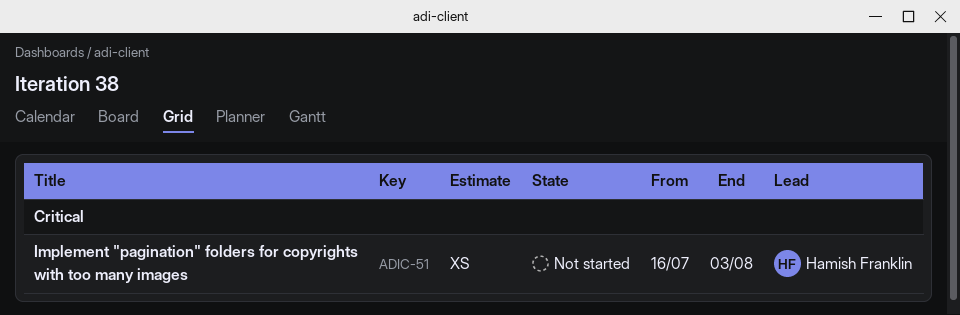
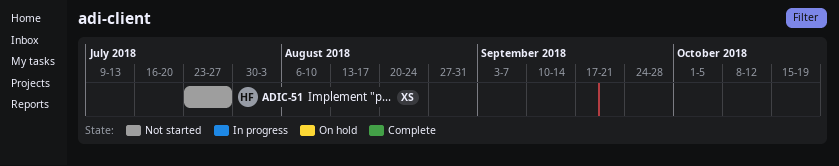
ADIC-51, start: Jul 16 -> Jul 23
ADIC-51, due: Aug 3 -> Jul 27

